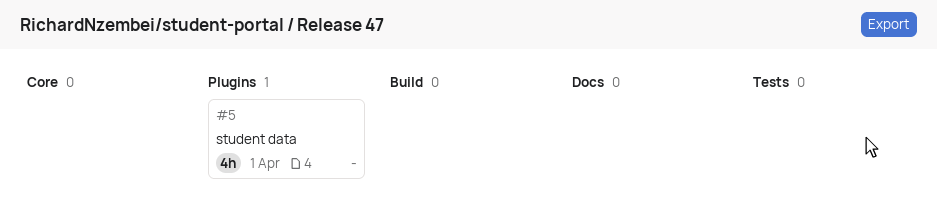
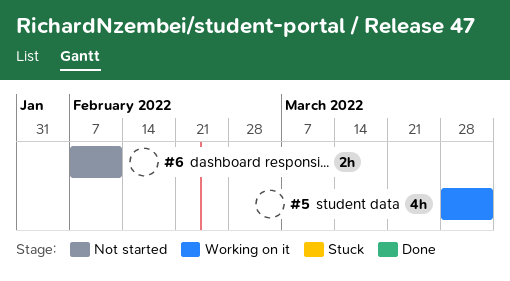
#6: none -> present

